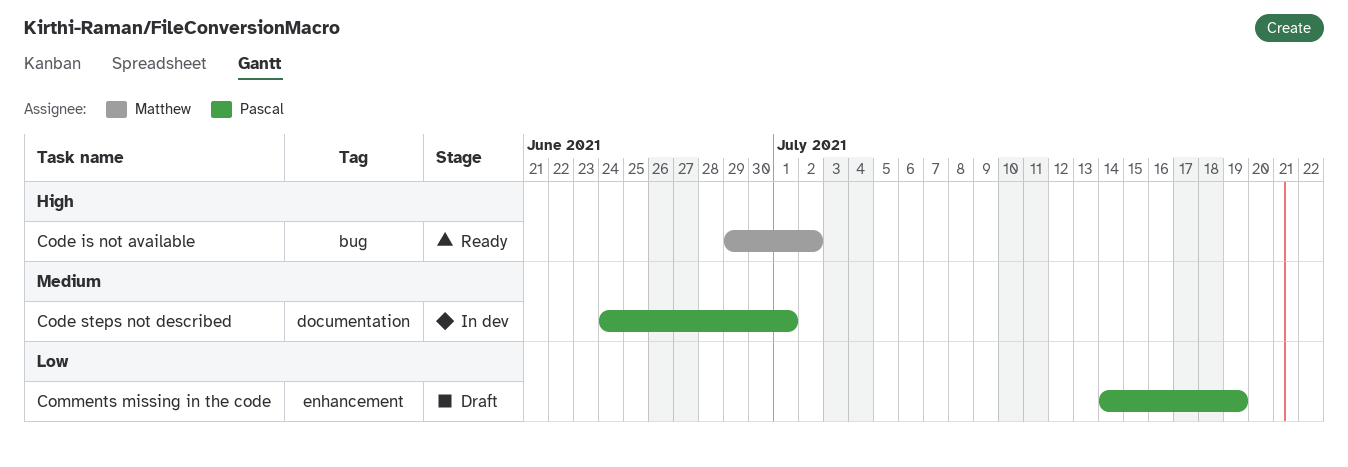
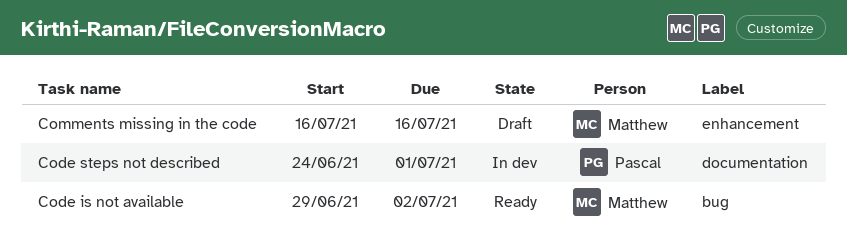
Comments missing in the code, owner: Pascal -> Matthew
Comments missing in the code, start: Jul 14 -> Jul 16
Comments missing in the code, due: Jul 19 -> Jul 16

